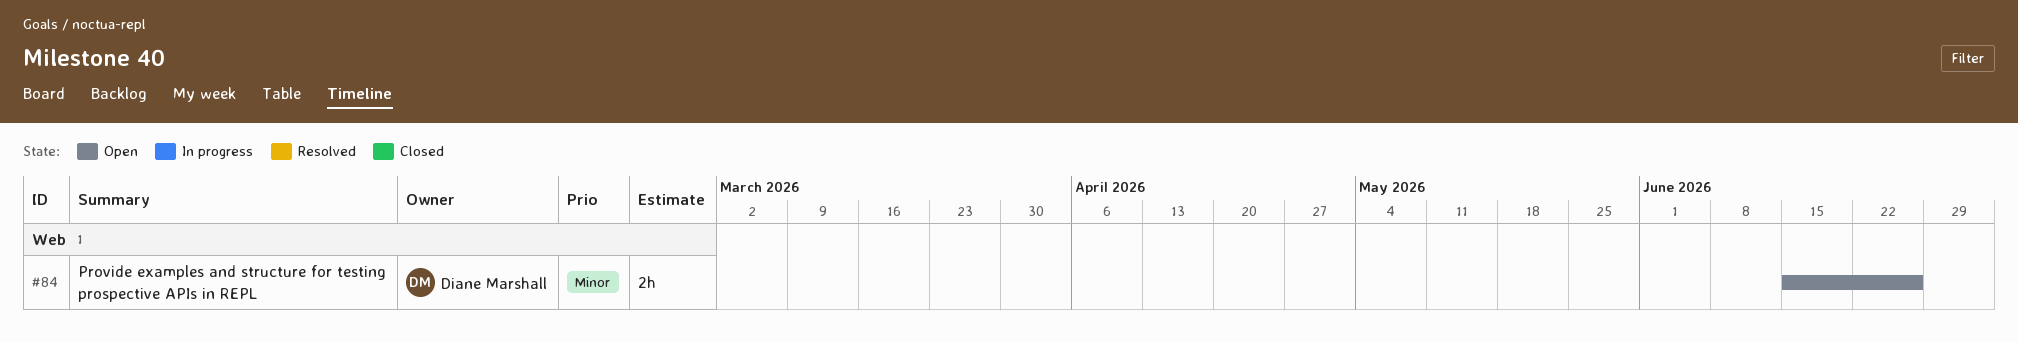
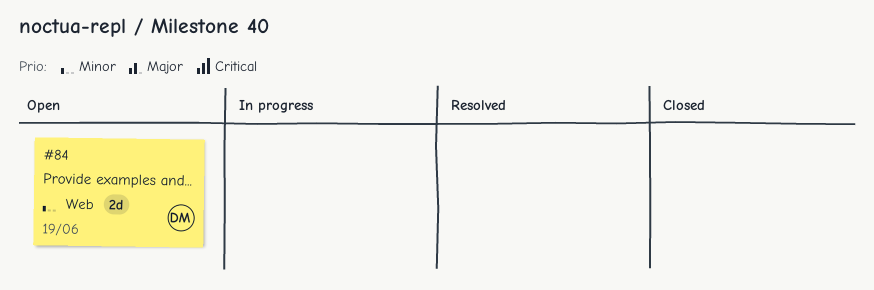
#84, estimate: 2h -> 2d
#84, due: Jun 26 -> Jun 19

